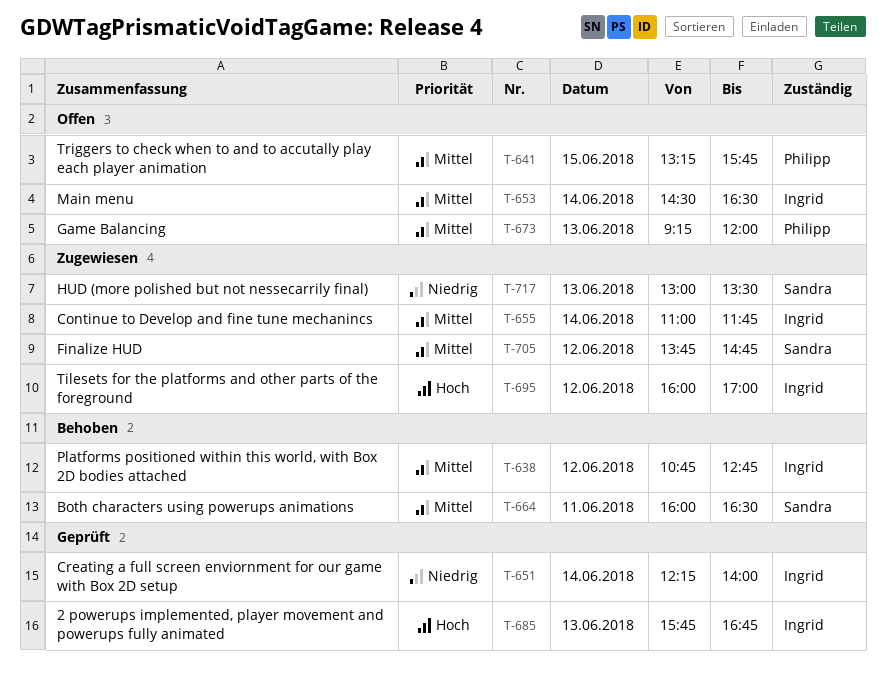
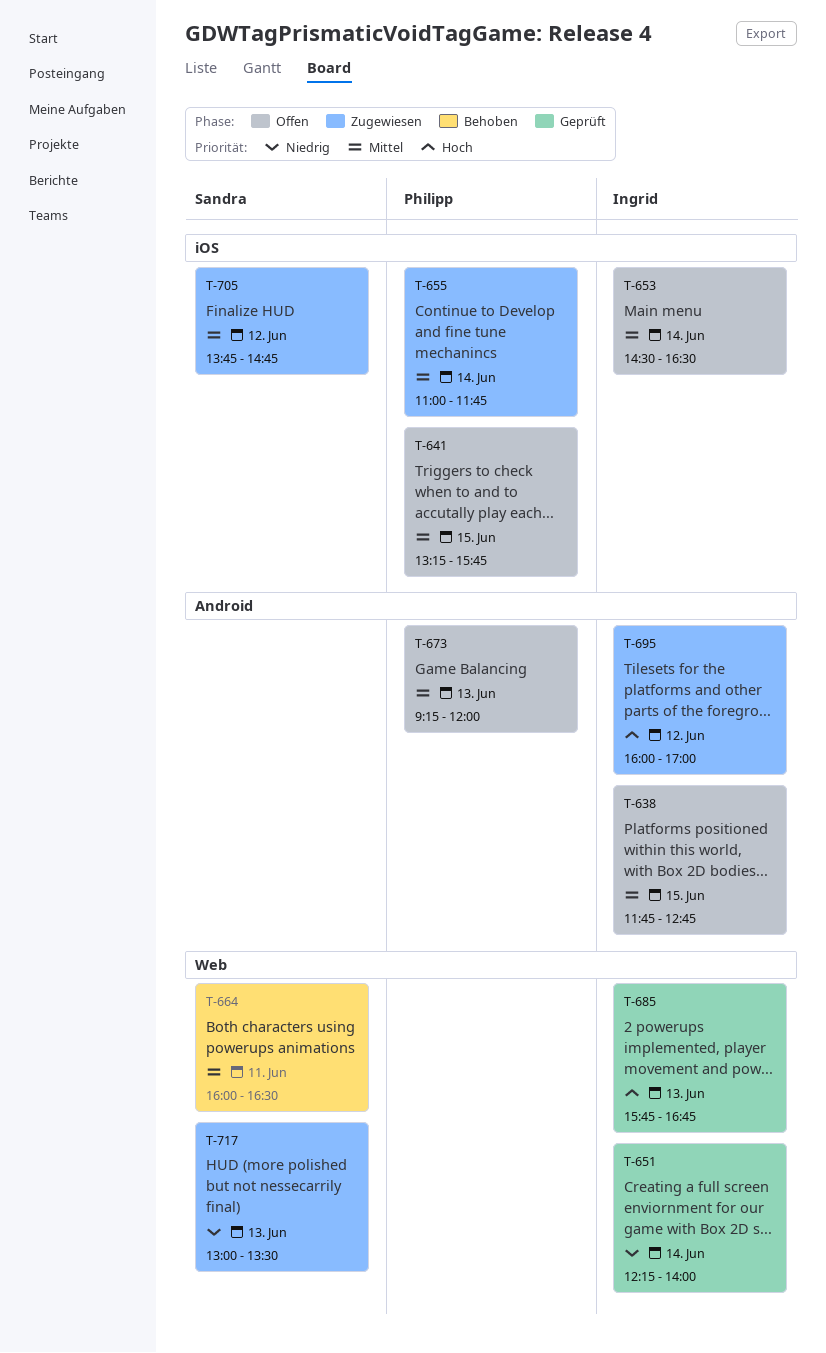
T-638, status: Behoben -> Offen
T-638, day: Jun 12 -> Jun 15
T-638, begins: 10:45 -> 11:45
T-655, owner: Ingrid -> Philipp

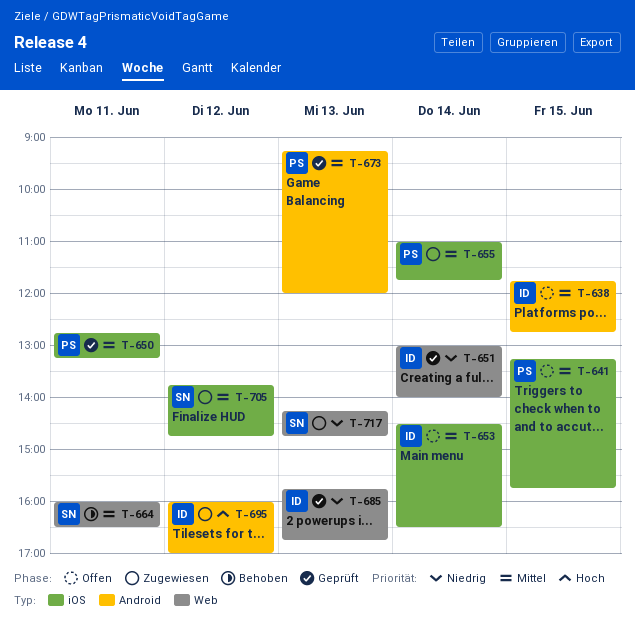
T-650: none -> present
T-651, begins: 12:15 -> 13:00
T-673, status: Offen -> Geprüft
T-685, priority: Hoch -> Niedrig
T-717, begins: 13:00 -> 14:15
T-717, ends: 13:30 -> 14:45

